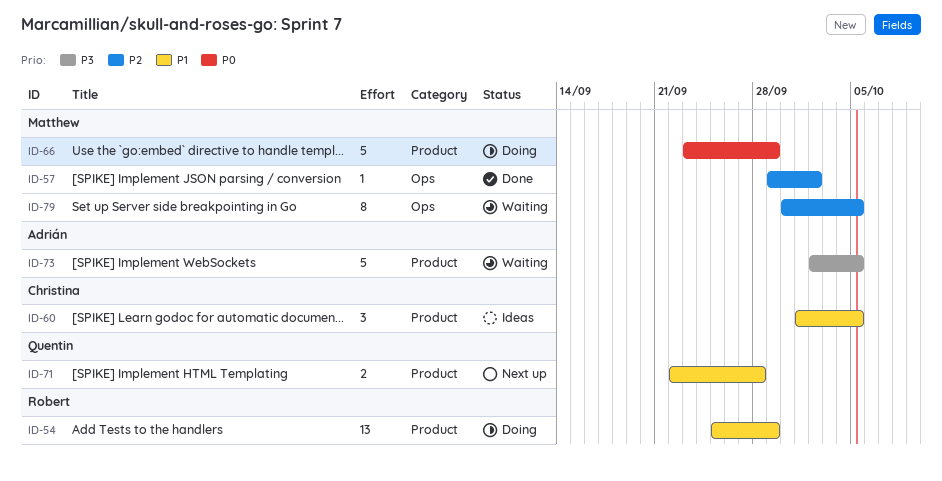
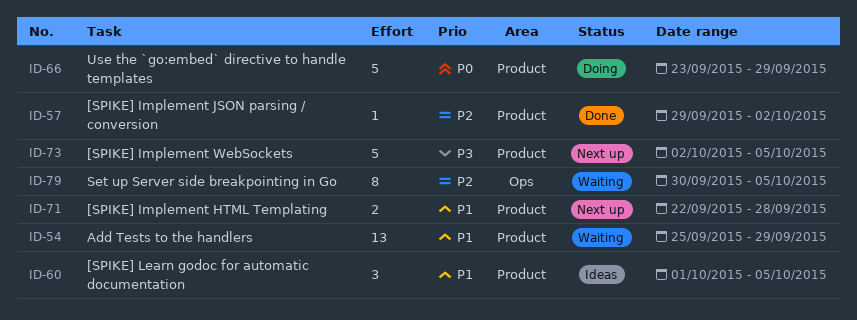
ID-54, status: Doing -> Waiting
ID-57, label: Ops -> Product
ID-73, status: Waiting -> Next up

